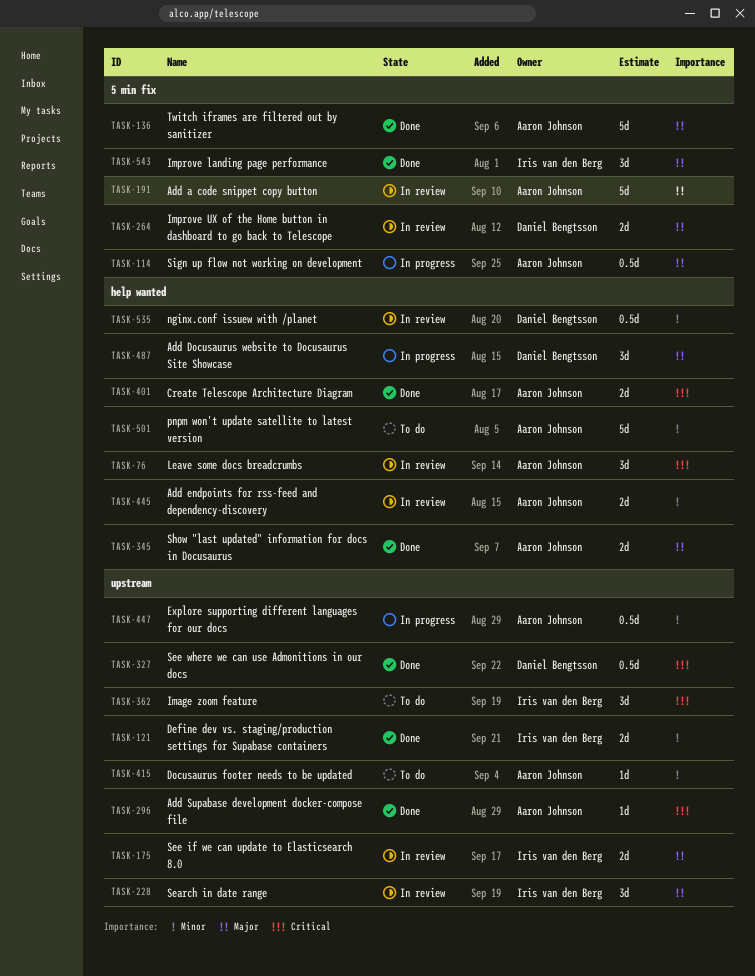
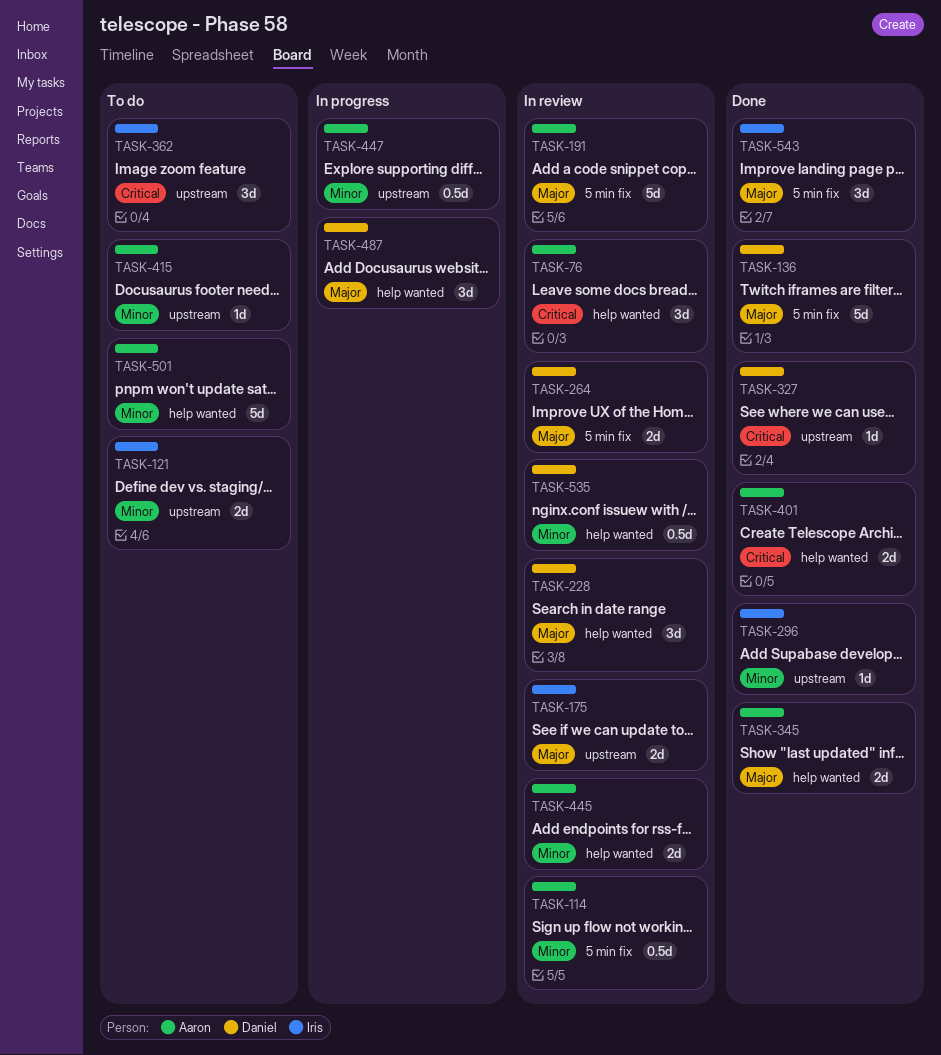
TASK-114, status: In progress -> In review
TASK-114, priority: Major -> Minor
TASK-121, status: Done -> To do
TASK-136, owner: Aaron Johnson -> Daniel Bengtsson
TASK-228, owner: Iris van den Berg -> Daniel Bengtsson
TASK-228, label: upstream -> help wanted
TASK-296, owner: Aaron Johnson -> Iris van den Berg
TASK-296, priority: Critical -> Minor
TASK-327, estimate: 0.5d -> 1d

